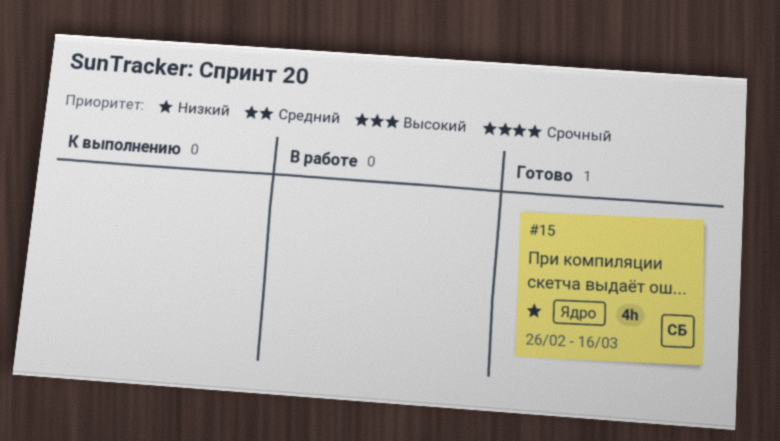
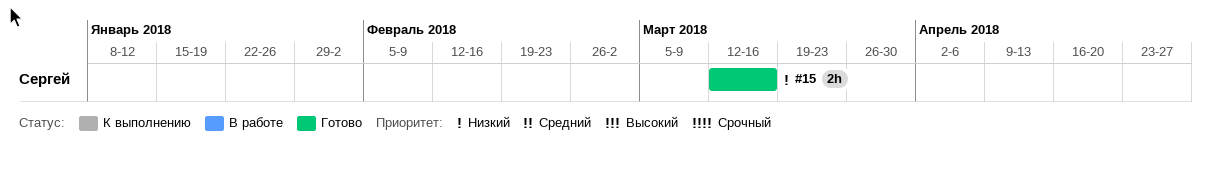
#15, estimate: 4h -> 2h
#15, start: Feb 26 -> Mar 12

